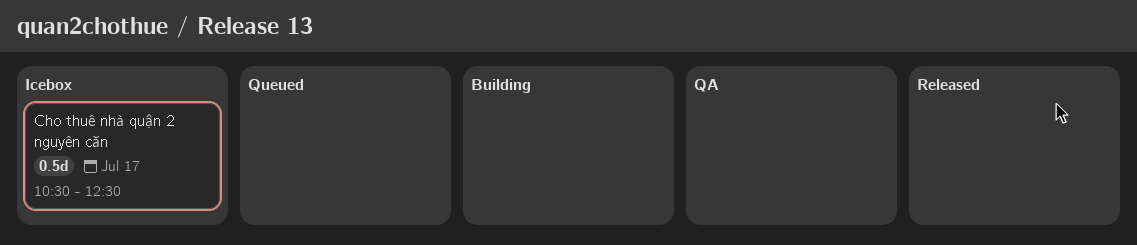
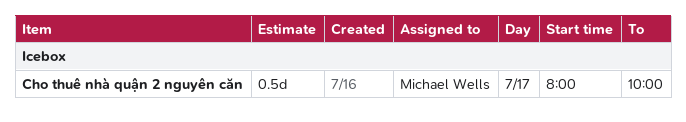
Cho thuê nhà quận 2 nguyên căn, begins: 10:30 -> 08:00
Cho thuê nhà quận 2 nguyên căn, ends: 12:30 -> 10:00

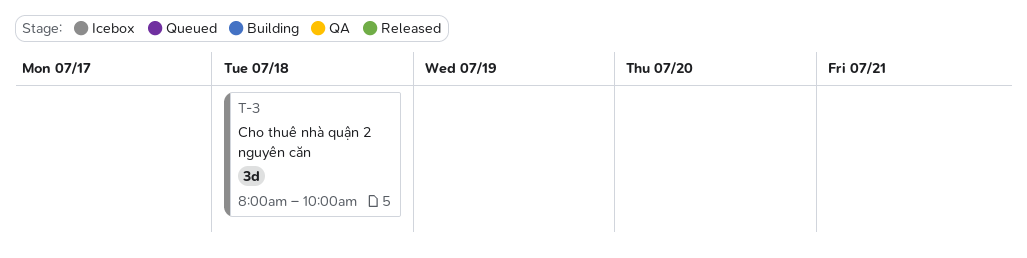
Cho thuê nhà quận 2 nguyên căn, estimate: 0.5d -> 3d
Cho thuê nhà quận 2 nguyên căn, day: Jul 17 -> Jul 18

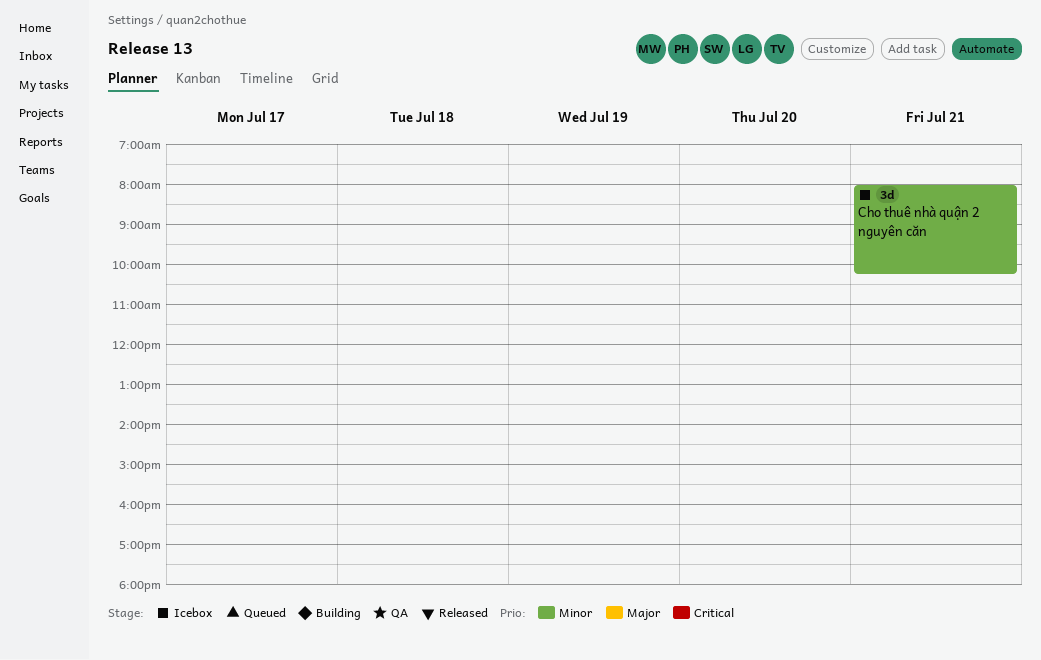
Cho thuê nhà quận 2 nguyên căn, day: Jul 18 -> Jul 21
Cho thuê nhà quận 2 nguyên căn, ends: 10:00 -> 10:15

